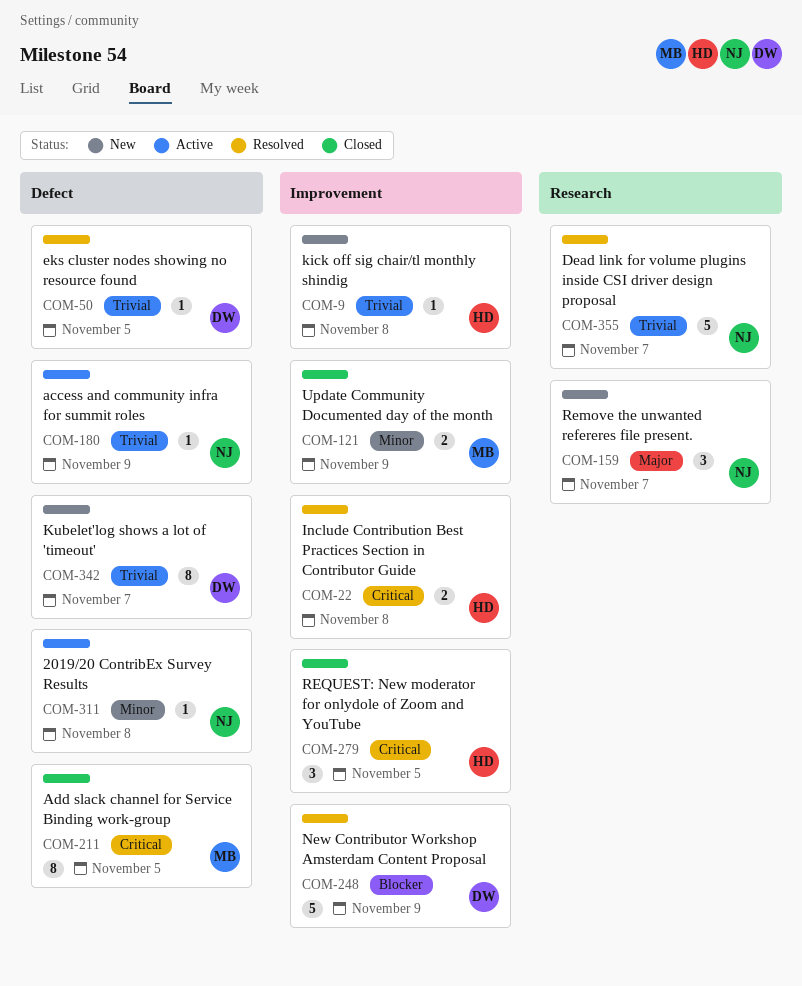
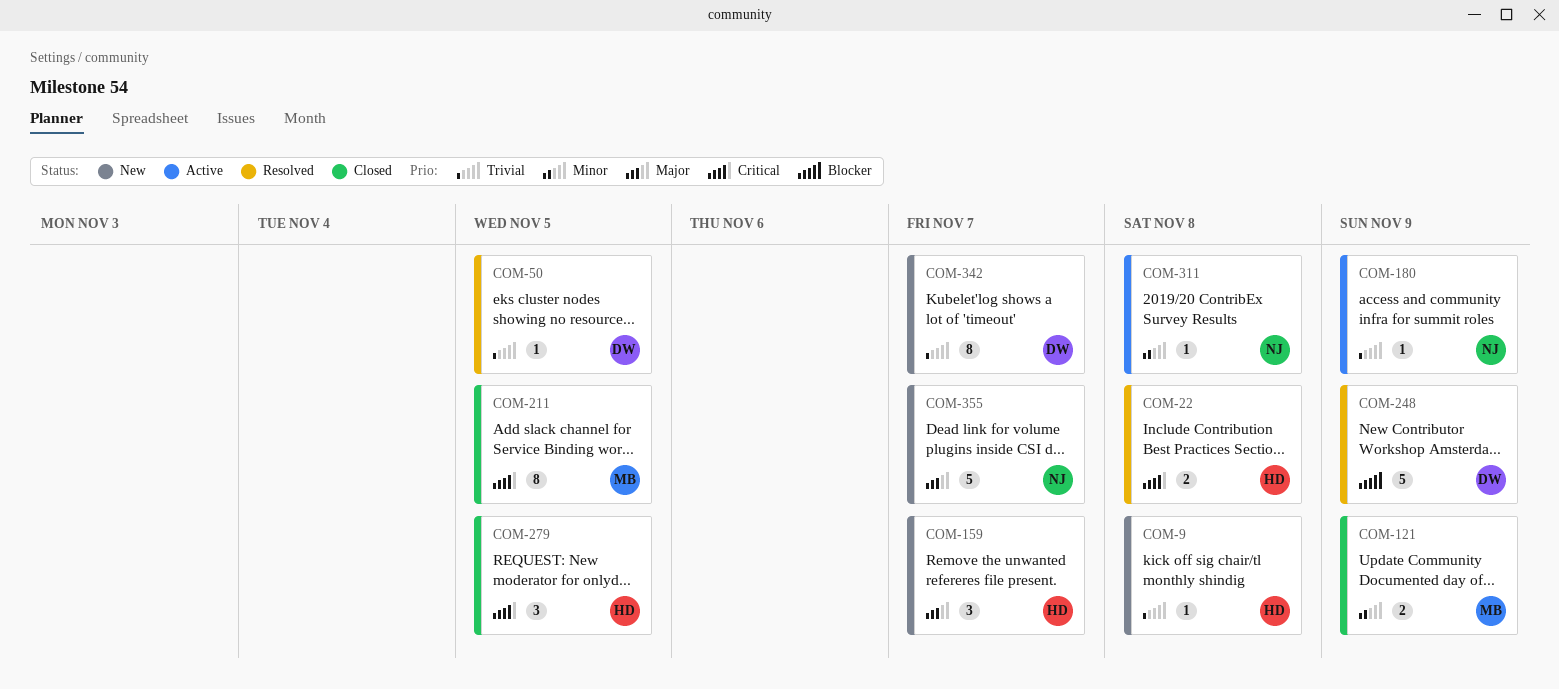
COM-159, owner: NJ -> HD
COM-355, status: Resolved -> New
COM-355, priority: Trivial -> Major

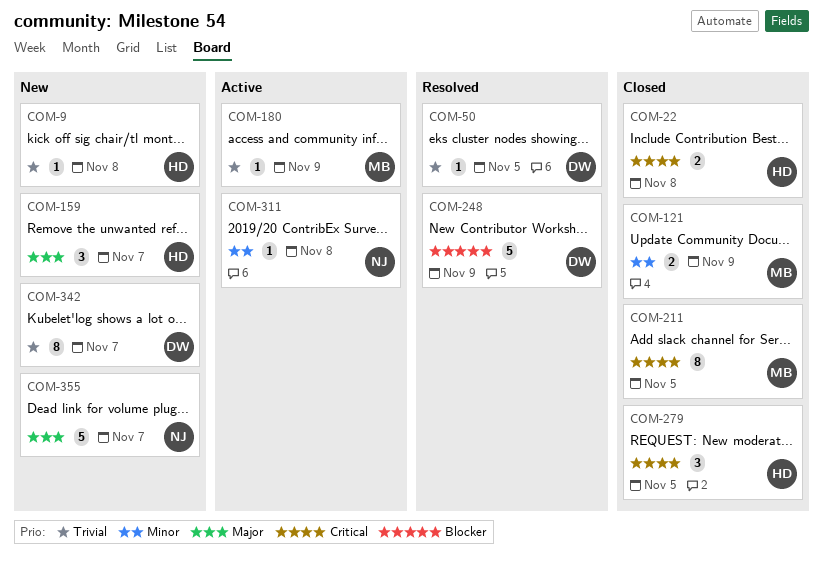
COM-22, status: Resolved -> Closed
COM-180, owner: NJ -> MB

